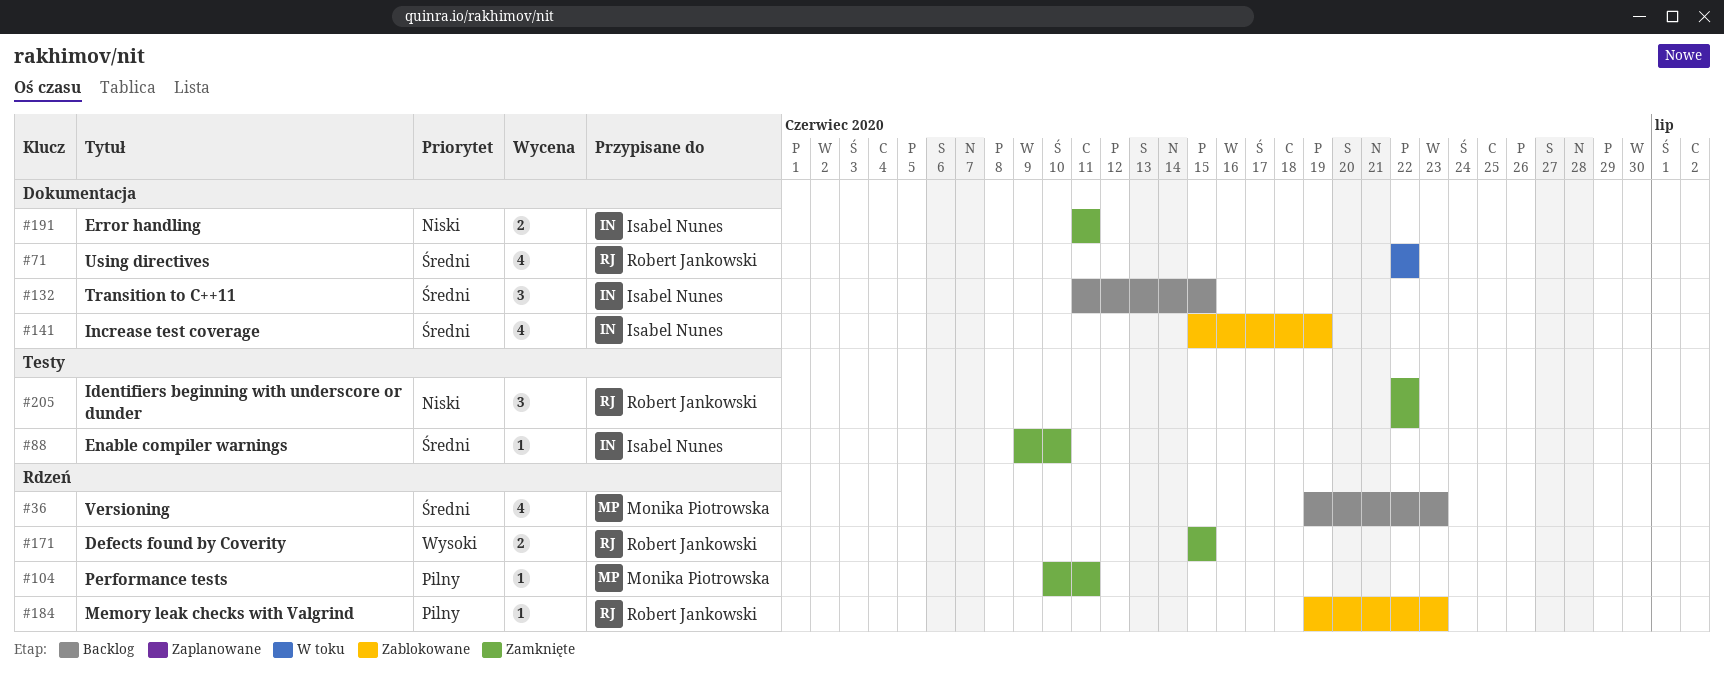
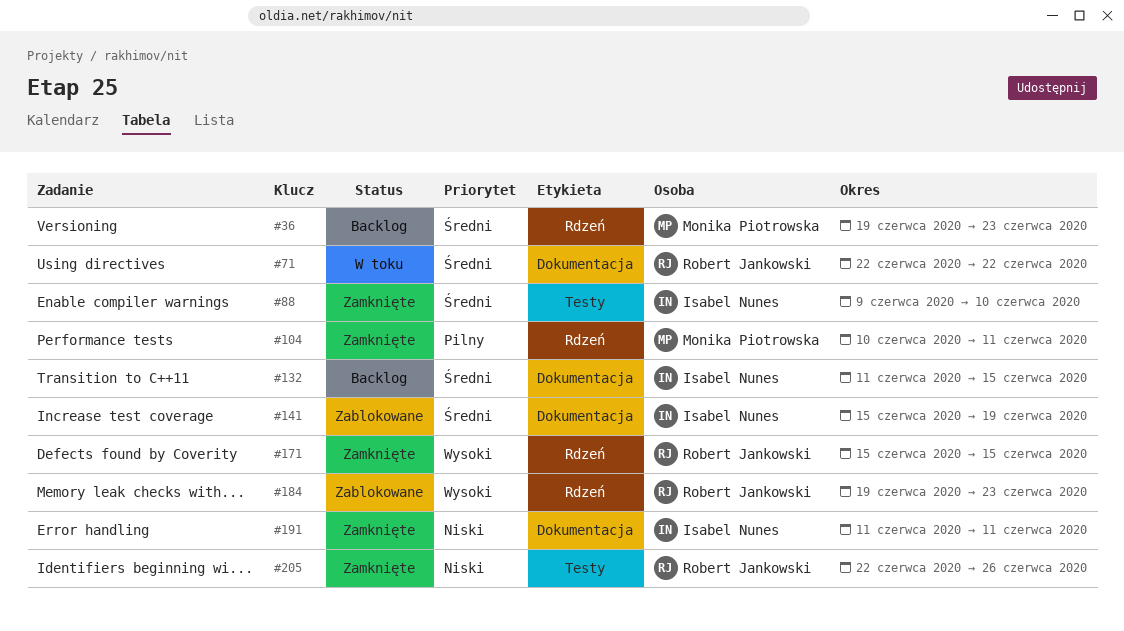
#184, priority: Pilny -> Wysoki
#205, due: Jun 22 -> Jun 26

